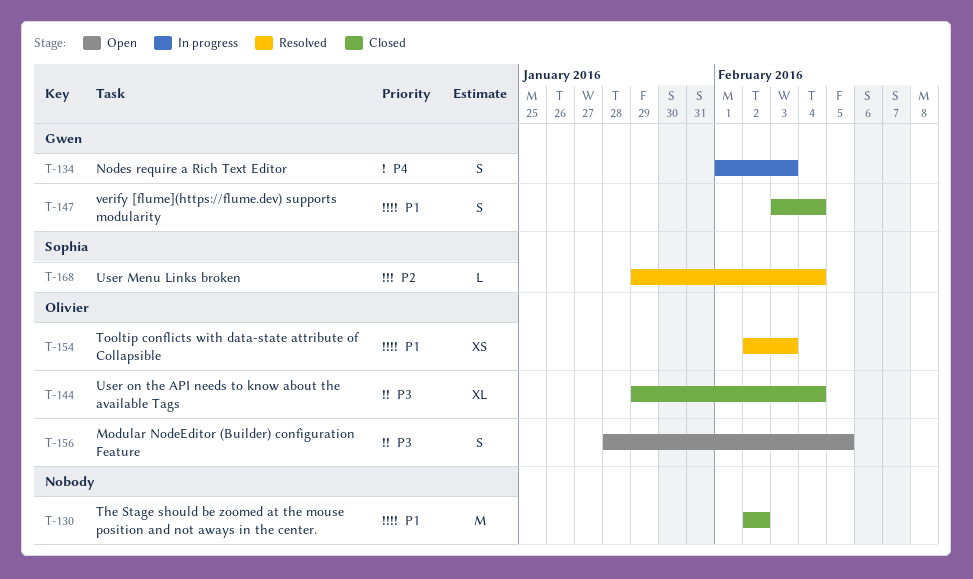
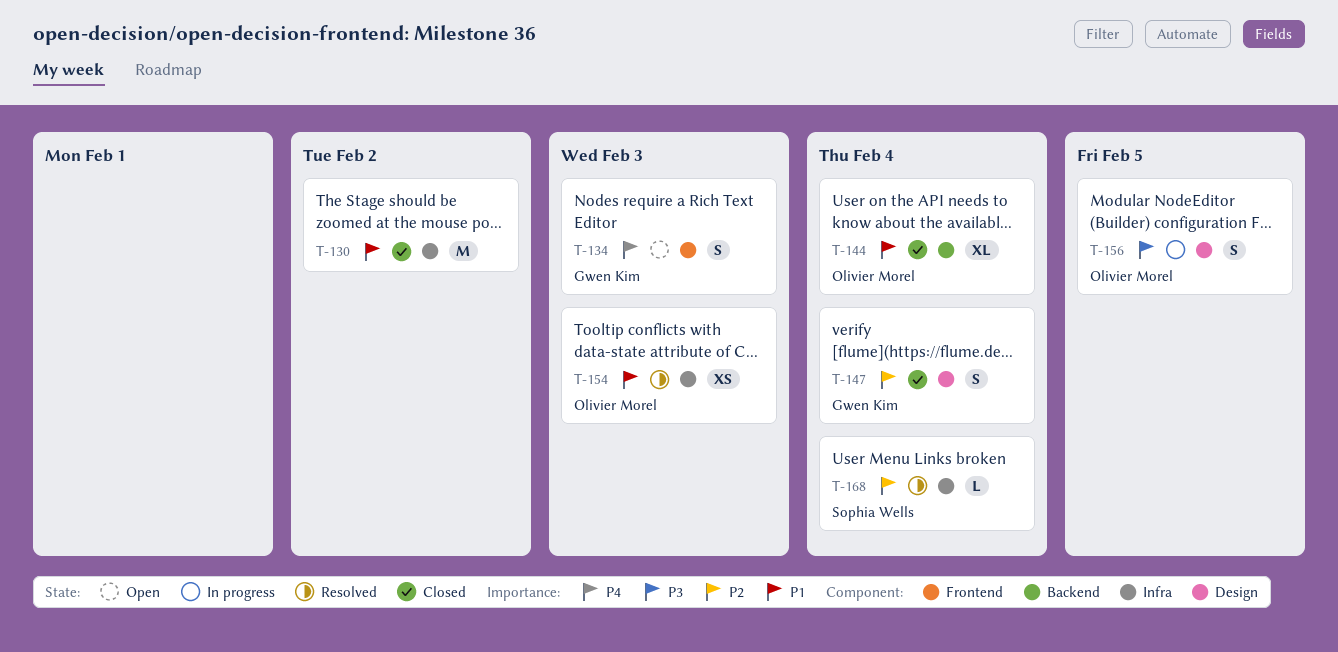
T-134, status: In progress -> Open
T-144, priority: P3 -> P1
T-147, priority: P1 -> P2
T-156, status: Open -> In progress

